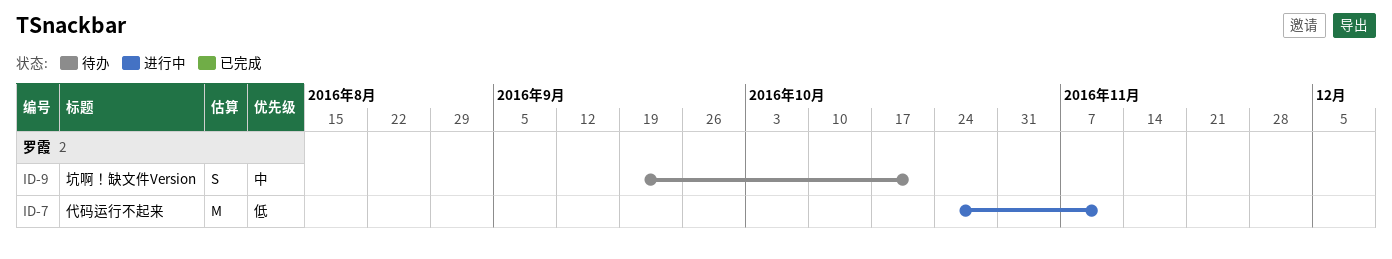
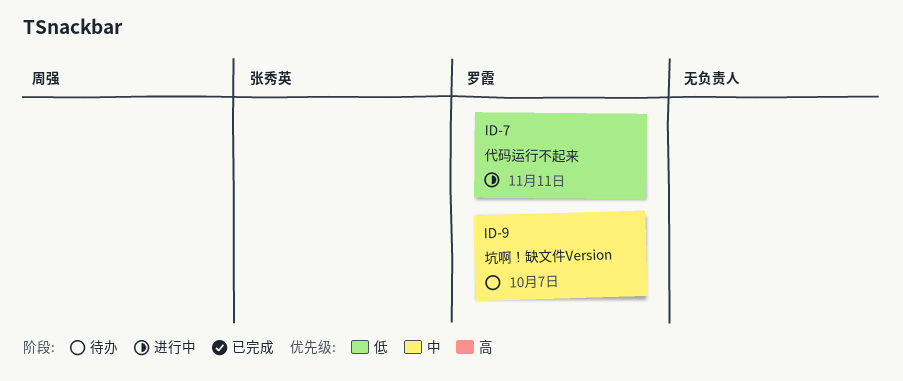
ID-9, due: Oct 21 -> Oct 7

